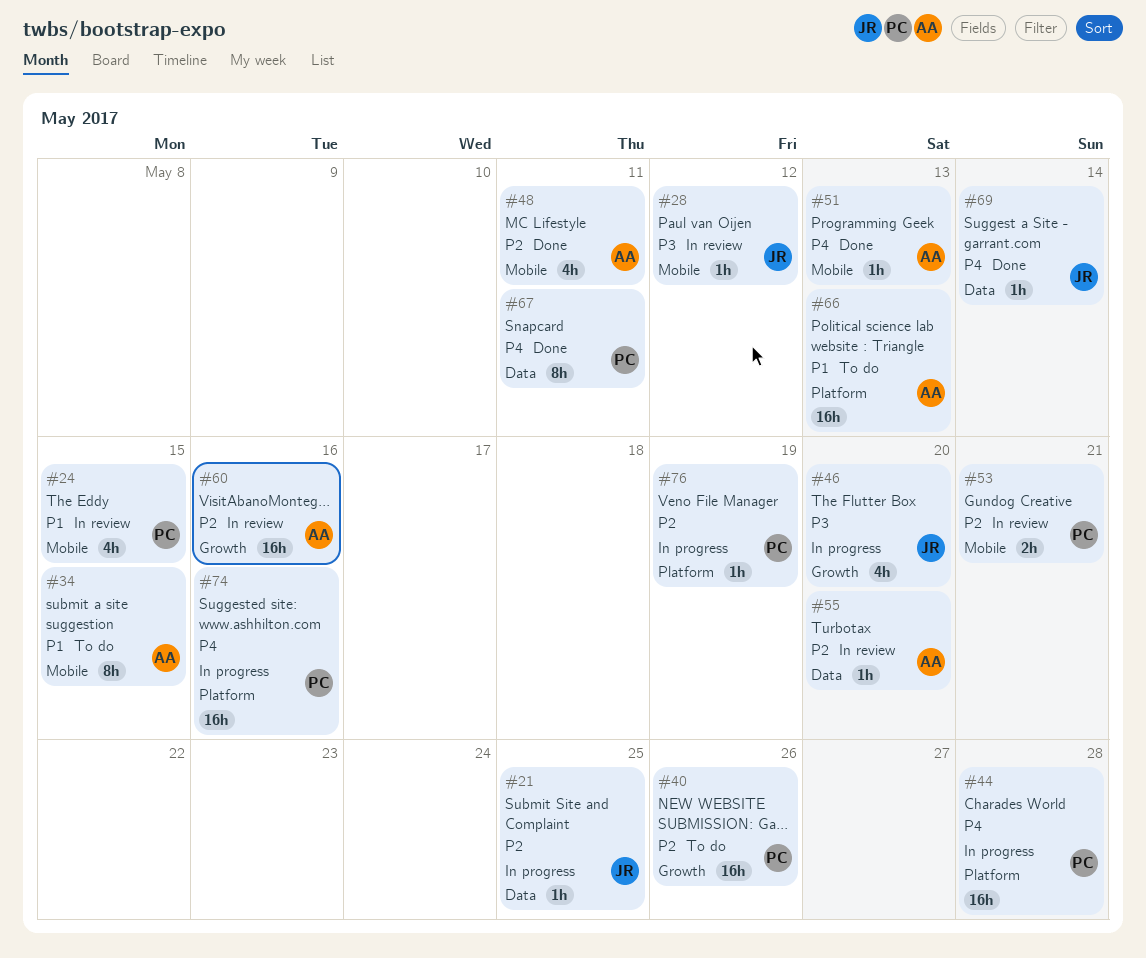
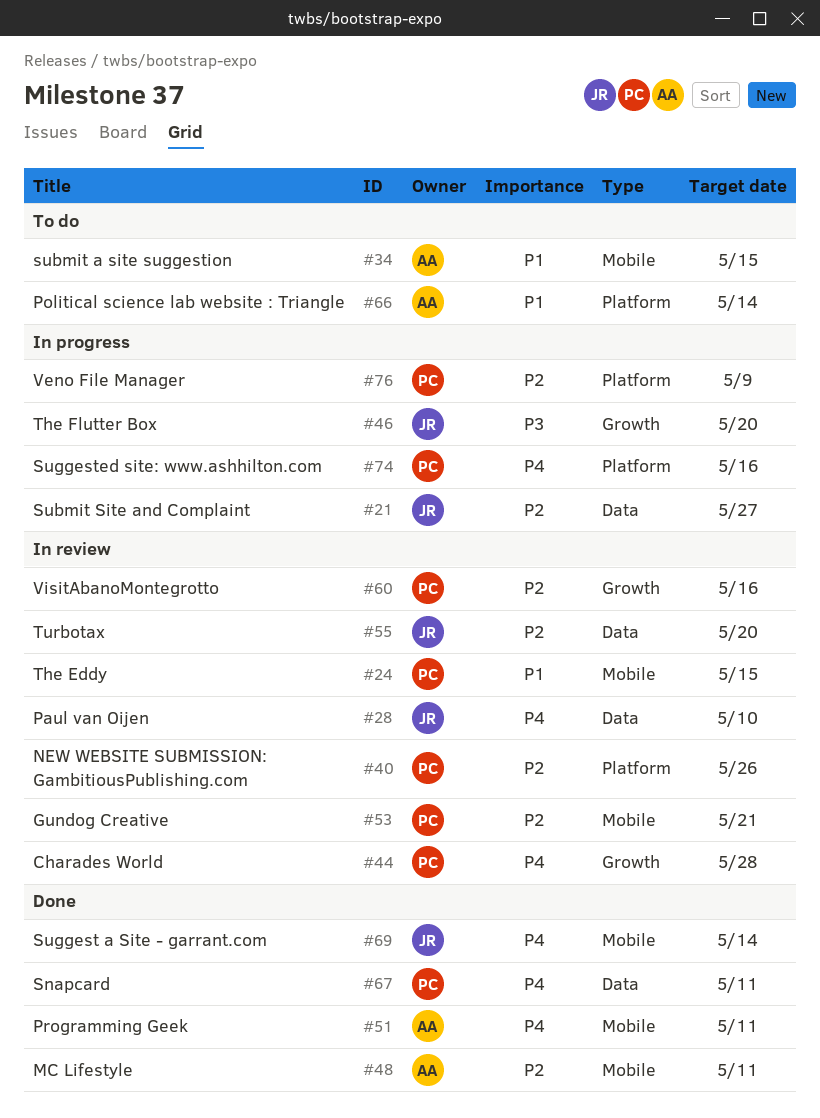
#21, due: May 25 -> May 27
#28, priority: P3 -> P4
#28, label: Mobile -> Data
#28, due: May 12 -> May 10
#40, status: To do -> In review
#40, label: Growth -> Platform
#44, status: In progress -> In review
#44, label: Platform -> Growth
#51, due: May 13 -> May 11
#55, owner: AA -> JR
#60, owner: AA -> PC
#66, due: May 13 -> May 14
#69, label: Data -> Mobile
#76, due: May 19 -> May 9

